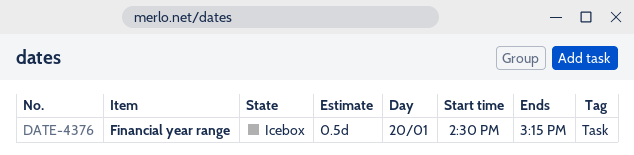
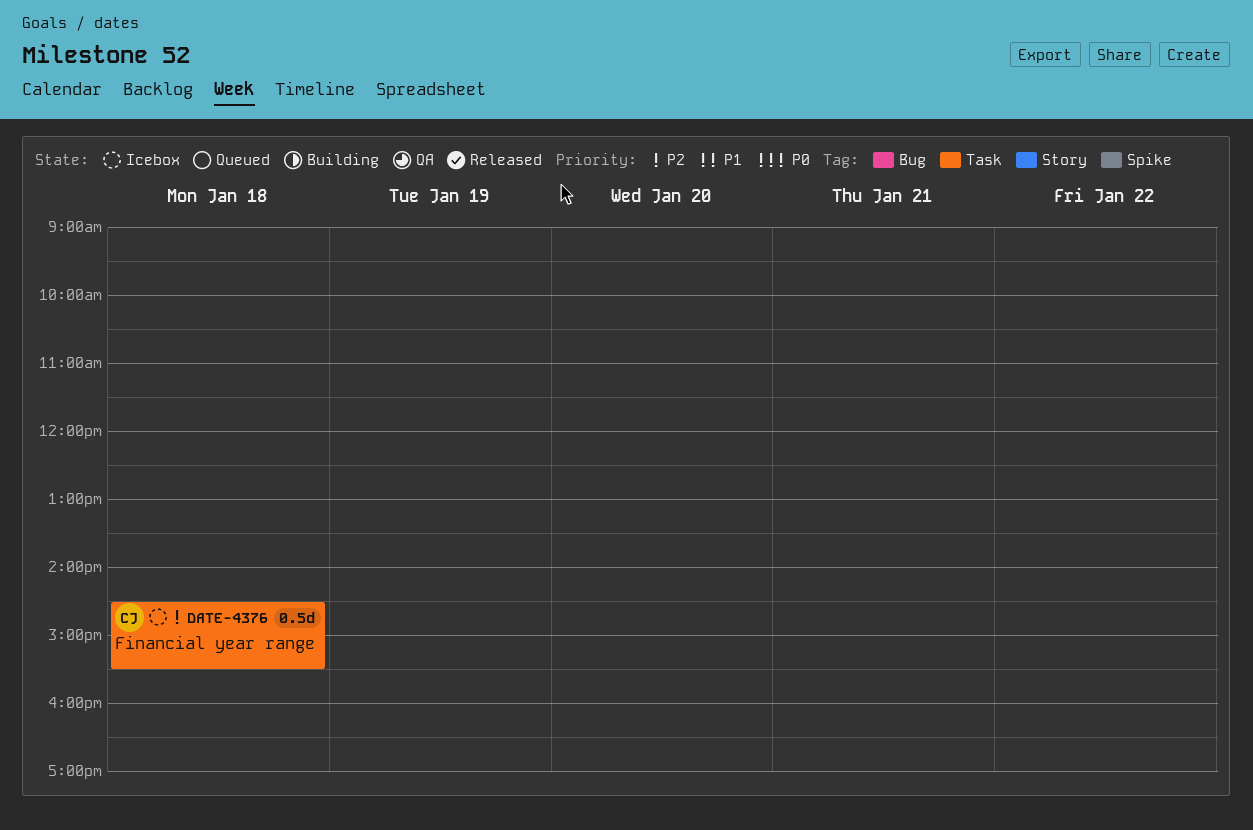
DATE-4376, day: Jan 20 -> Jan 18
DATE-4376, ends: 15:15 -> 15:30

